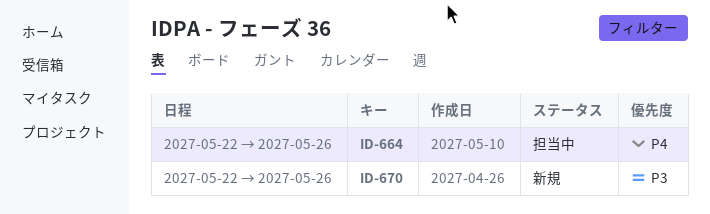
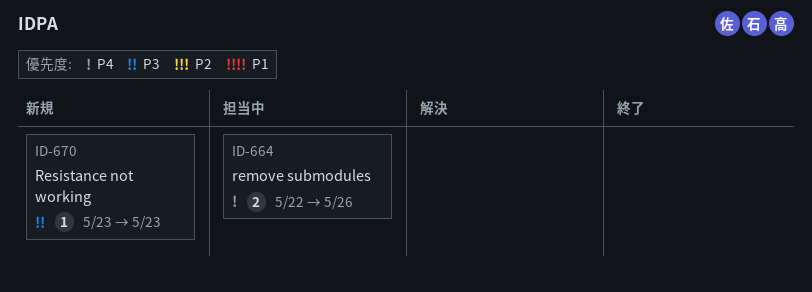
ID-670, start: May 22 -> May 23
ID-670, due: May 26 -> May 23

